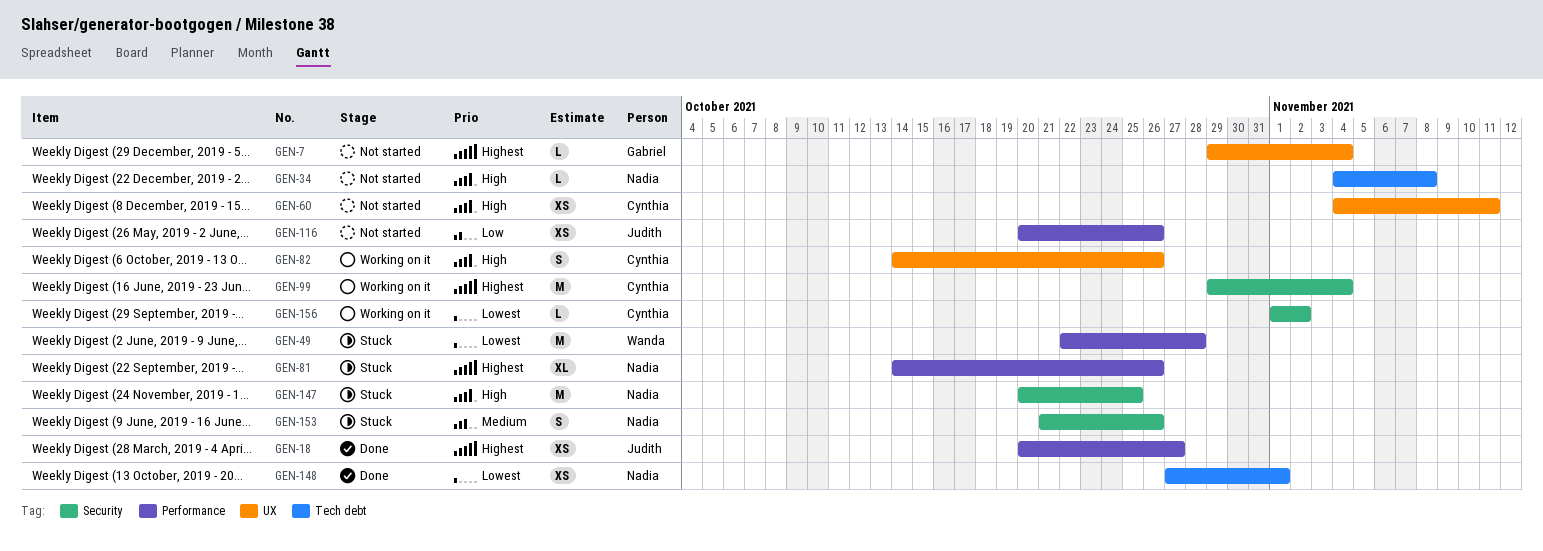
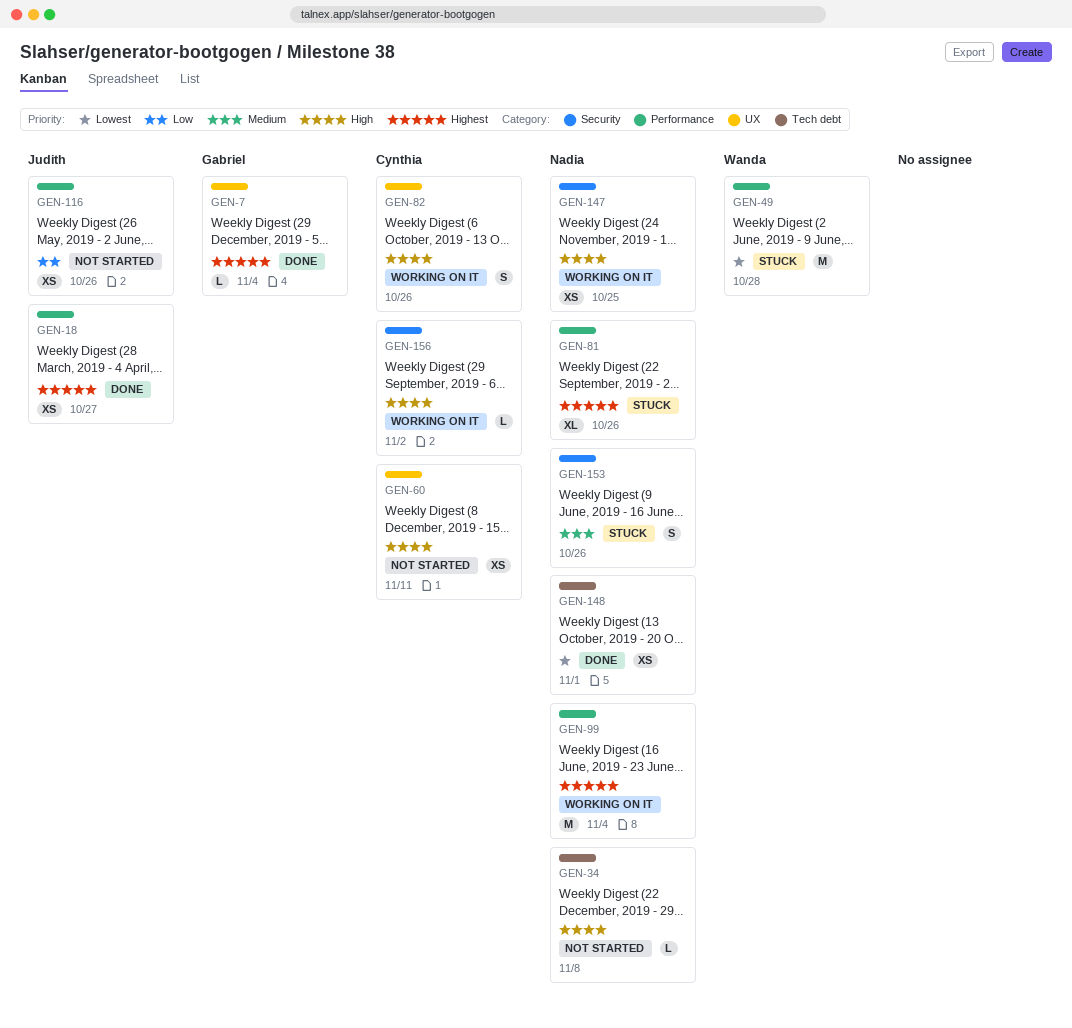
GEN-7, status: Not started -> Done
GEN-99, owner: Cynthia -> Nadia
GEN-99, label: Security -> Performance
GEN-147, status: Stuck -> Working on it
GEN-147, estimate: M -> XS
GEN-156, priority: Lowest -> High

